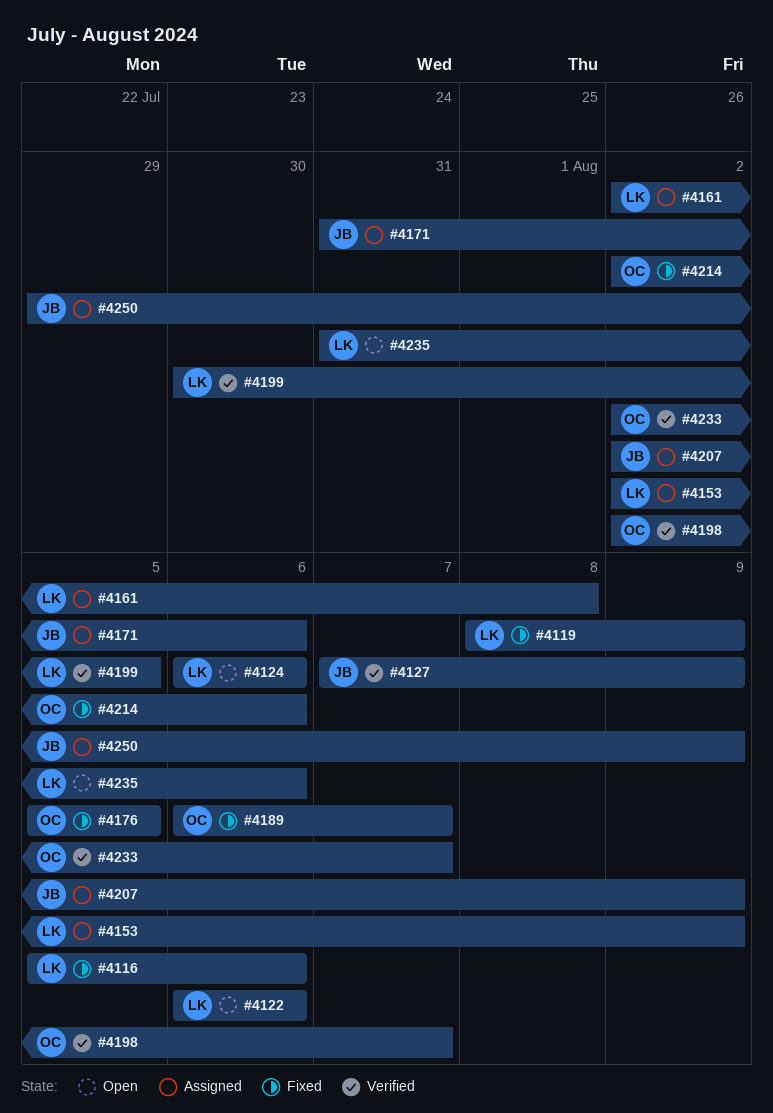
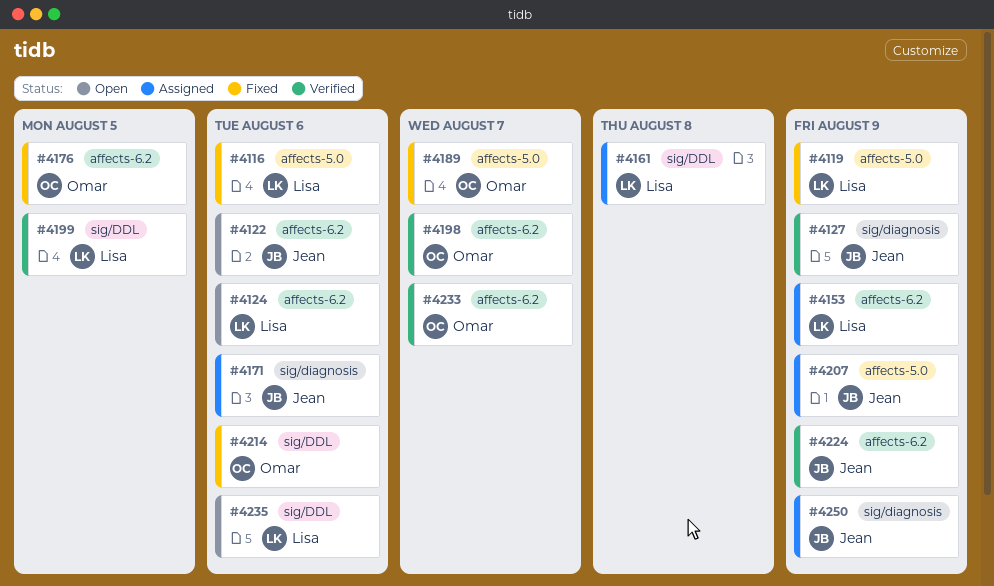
#4122, owner: Lisa -> Jean
#4224: none -> present

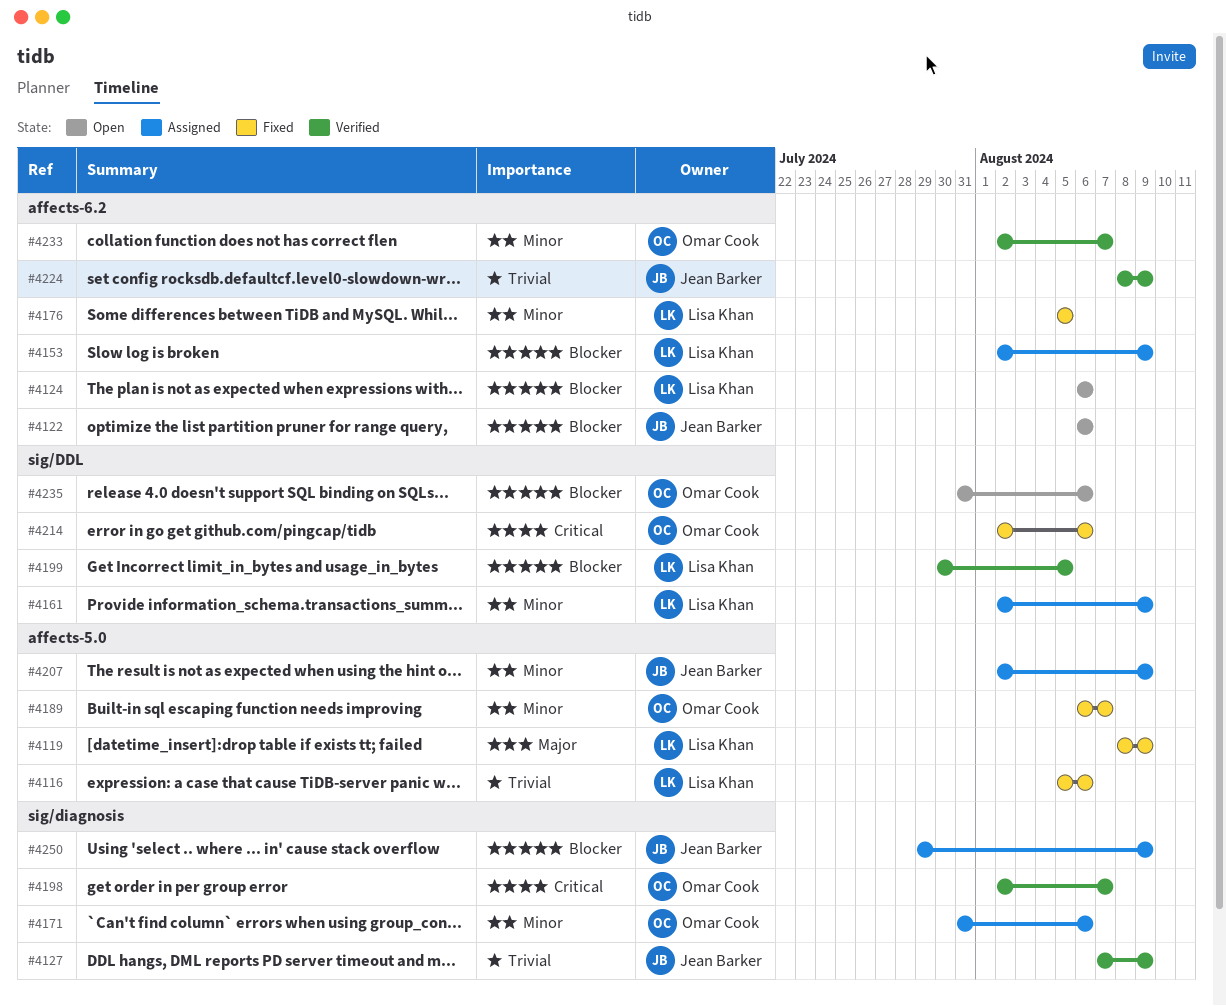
#4161, due: Aug 8 -> Aug 9
#4171, owner: Jean Barker -> Omar Cook
#4176, owner: Omar Cook -> Lisa Khan
#4198, label: affects-6.2 -> sig/diagnosis
#4235, owner: Lisa Khan -> Omar Cook

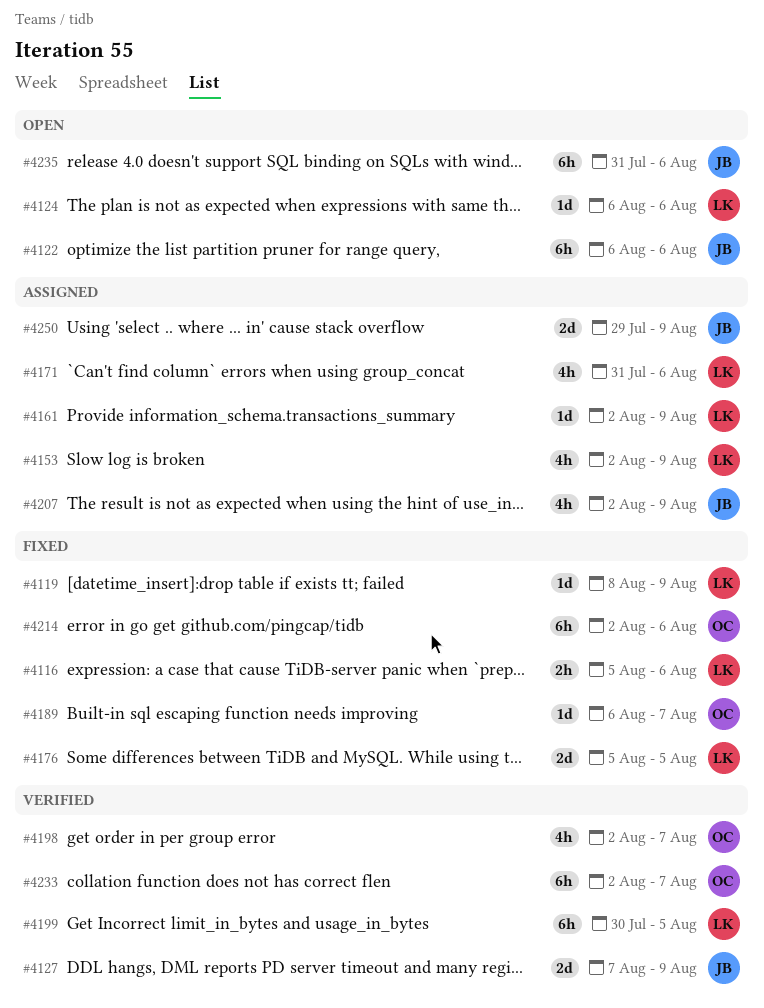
#4171, owner: Omar Cook -> Lisa Khan
#4224: present -> none
#4235, owner: Omar Cook -> Jean Barker

